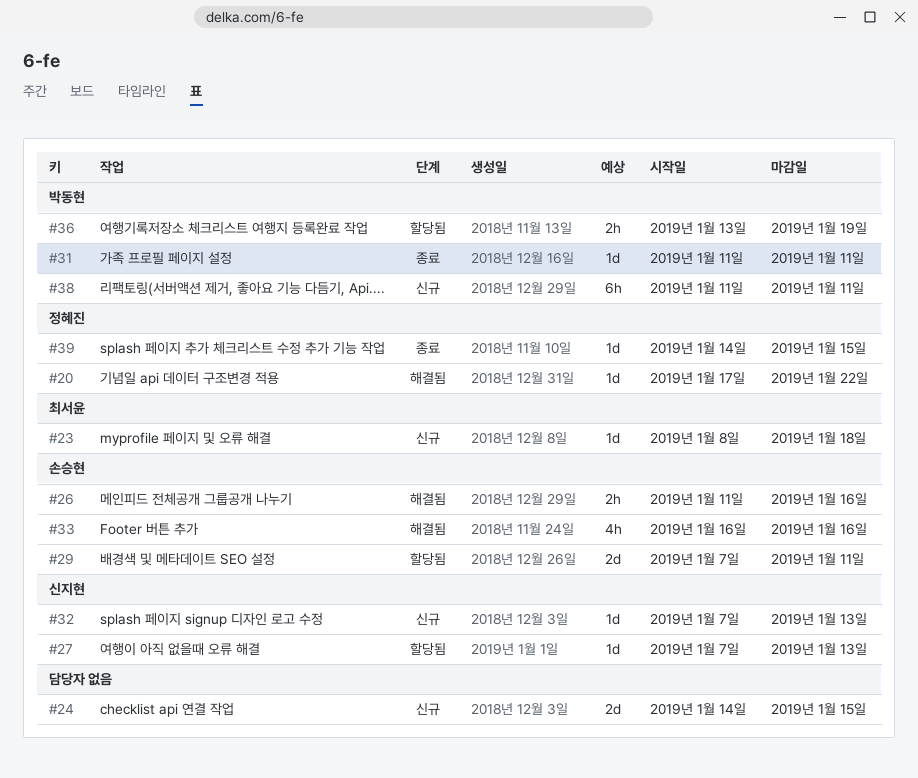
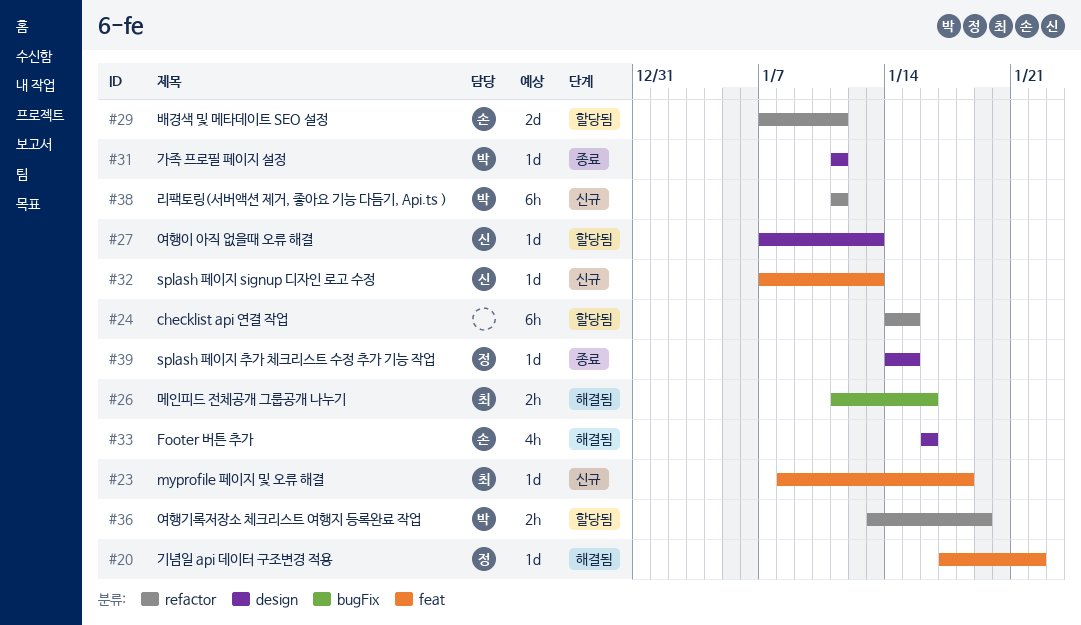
#24, status: 신규 -> 할당됨
#24, estimate: 2d -> 6h
#26, owner: 손승현 -> 최서윤

